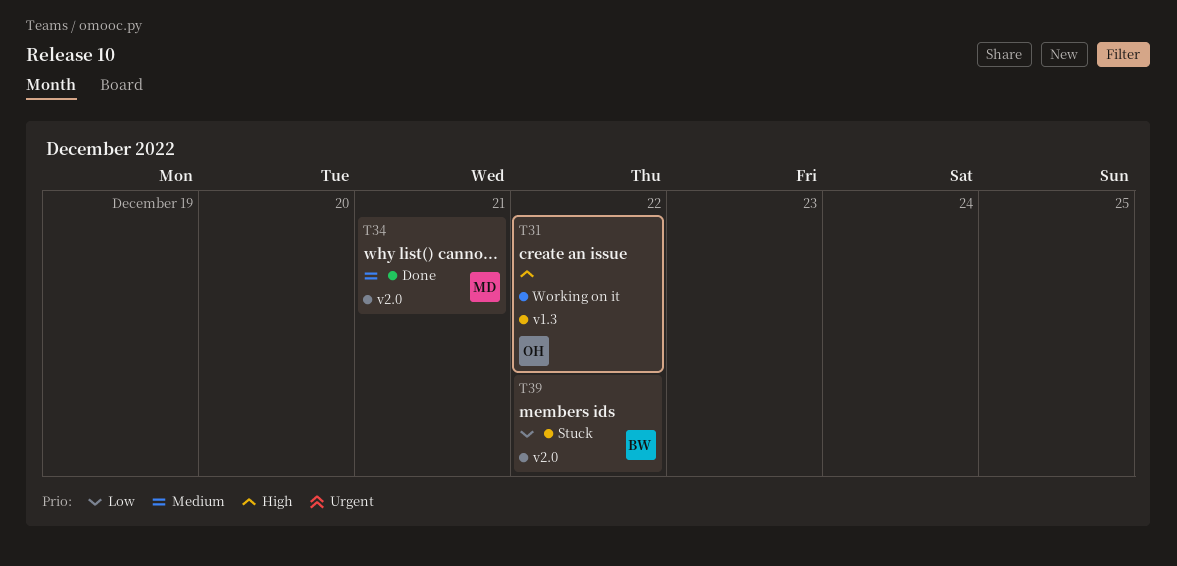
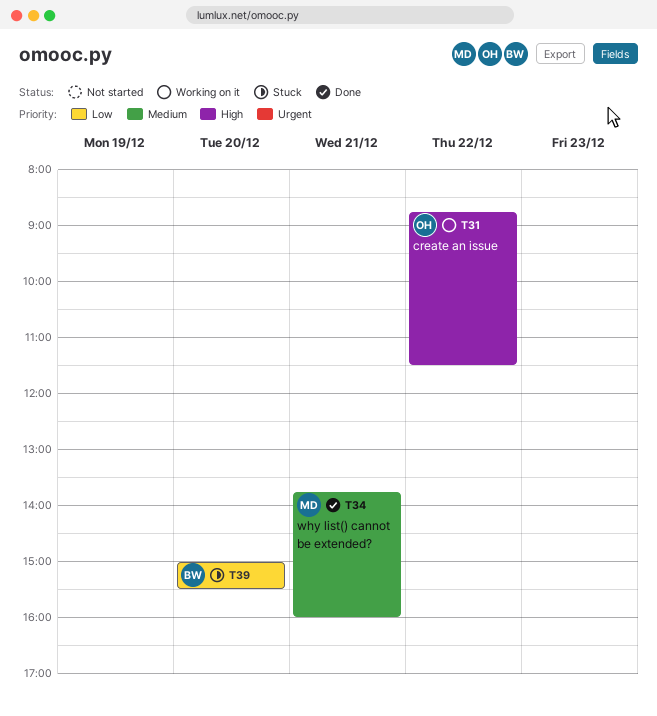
T39, day: Dec 22 -> Dec 20

